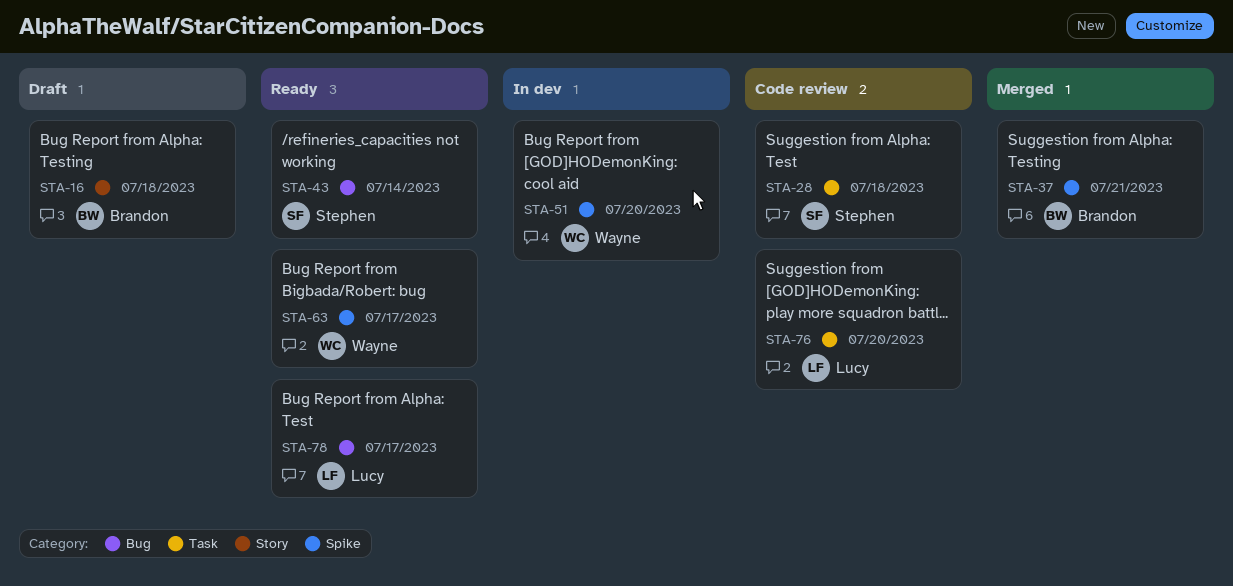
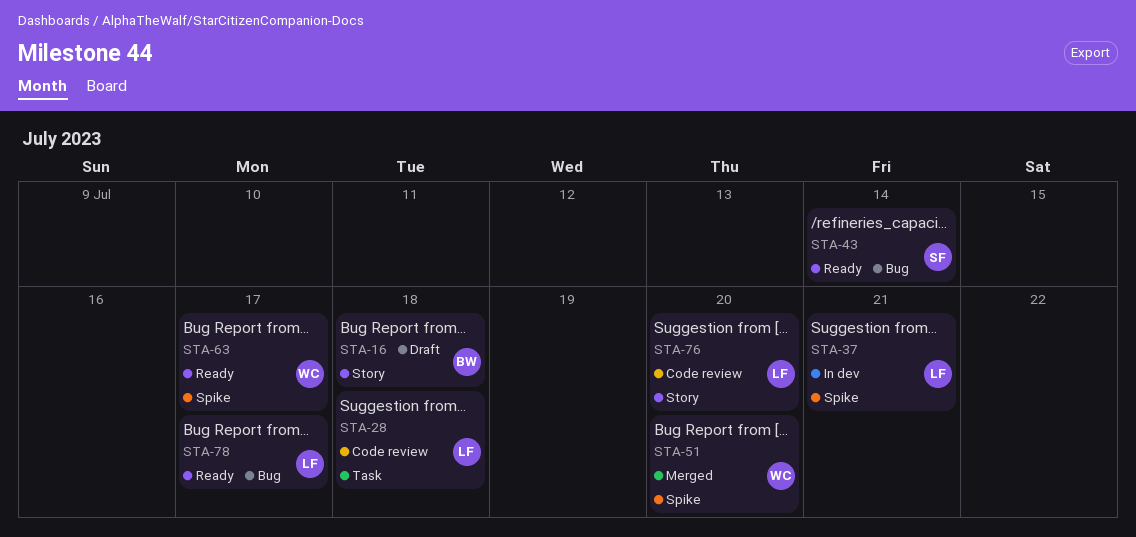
STA-28, owner: Stephen -> Lucy
STA-37, status: Merged -> In dev
STA-37, owner: Brandon -> Lucy
STA-51, status: In dev -> Merged
STA-76, label: Task -> Story

